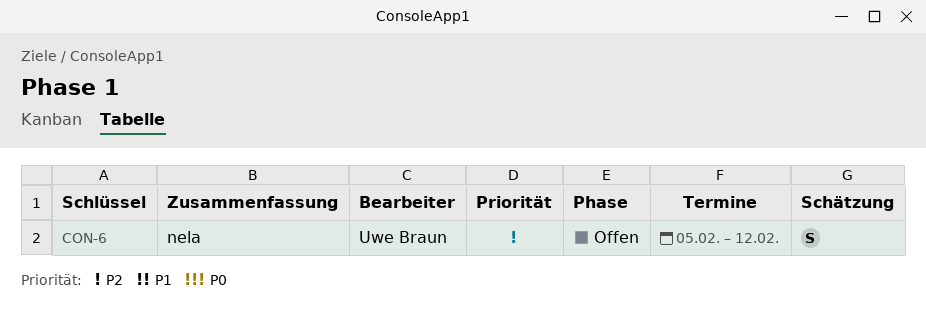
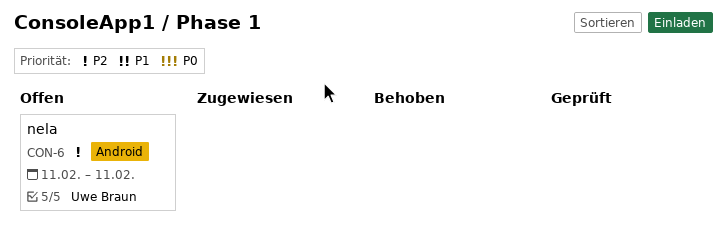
CON-6, start: Feb 5 -> Feb 11
CON-6, due: Feb 12 -> Feb 11

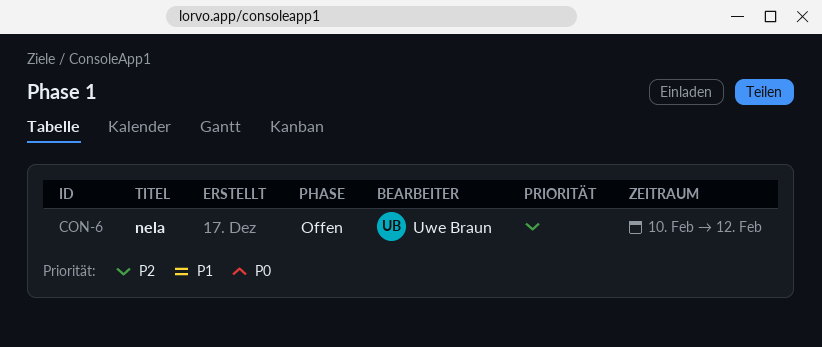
CON-6, start: Feb 11 -> Feb 10
CON-6, due: Feb 11 -> Feb 12

